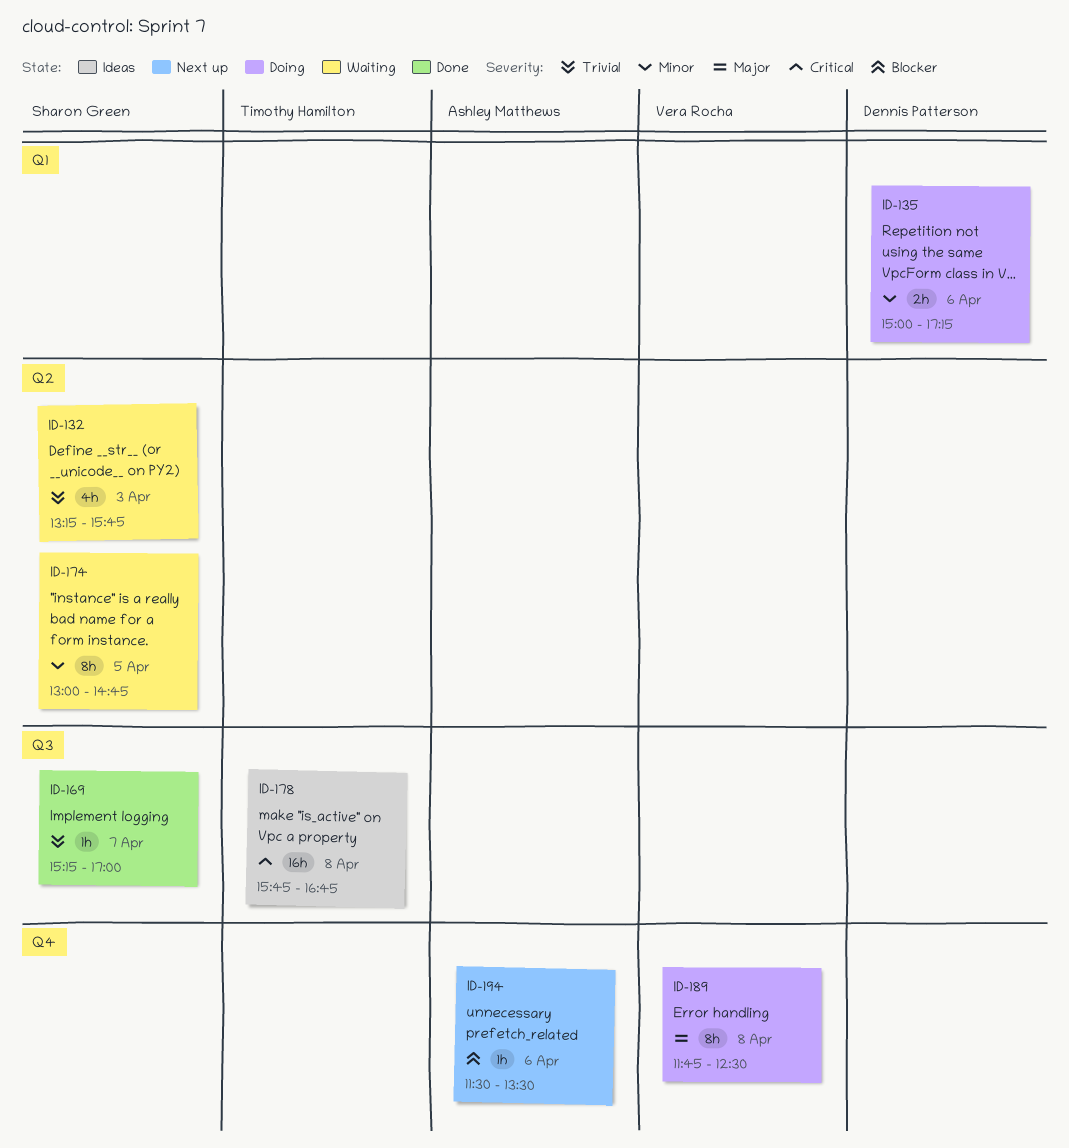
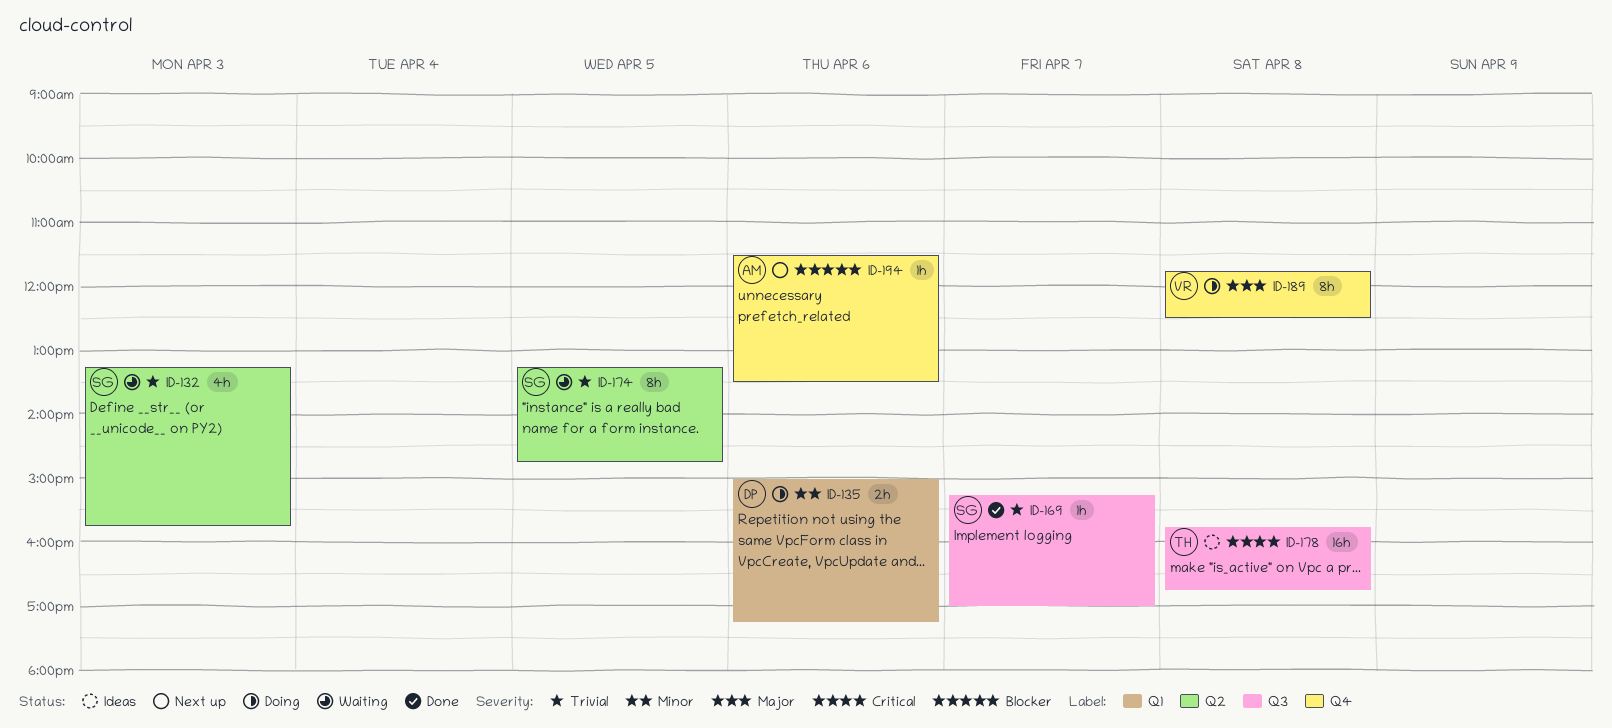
ID-174, priority: Minor -> Trivial
ID-174, begins: 13:00 -> 13:15

